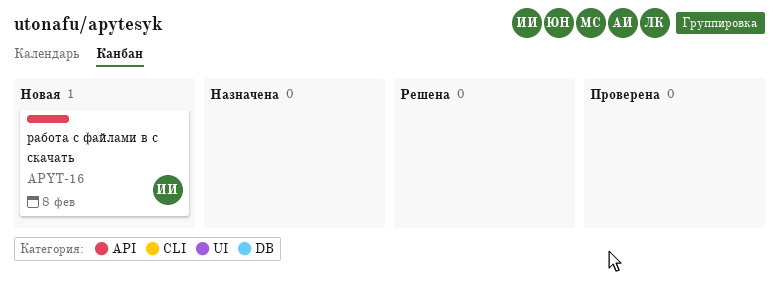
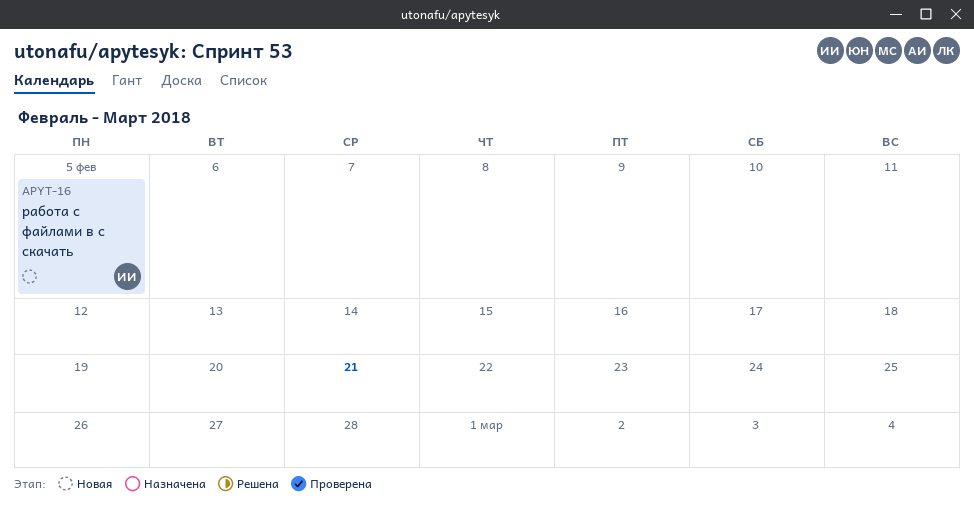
APYT-16, due: Feb 8 -> Feb 5

